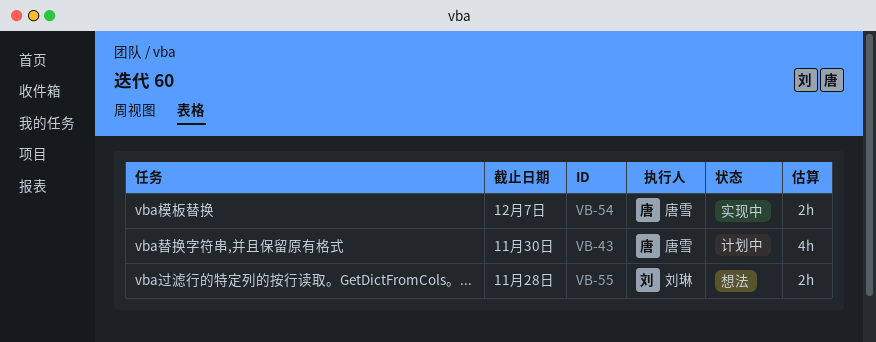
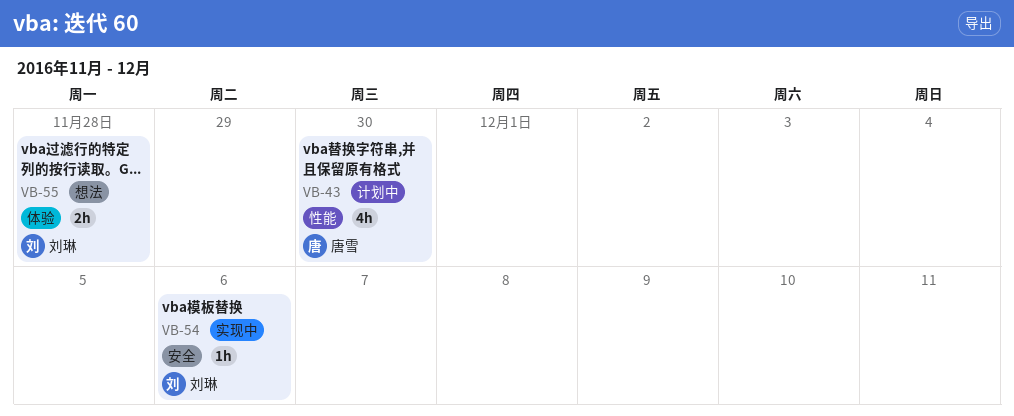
VB-54, owner: 唐雪 -> 刘琳
VB-54, estimate: 2h -> 1h
VB-54, due: Dec 7 -> Dec 6

